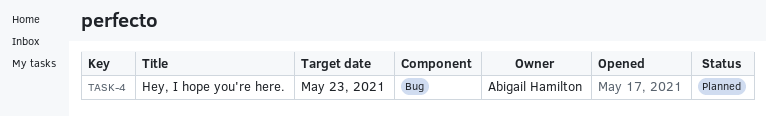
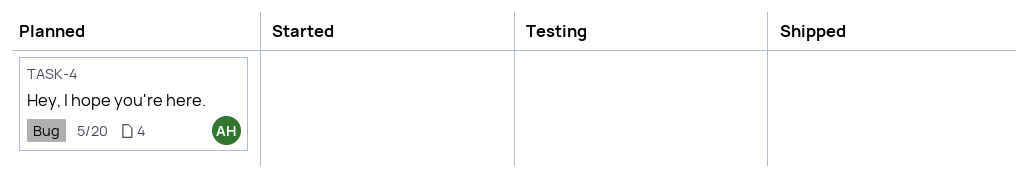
TASK-4, due: May 23 -> May 20

